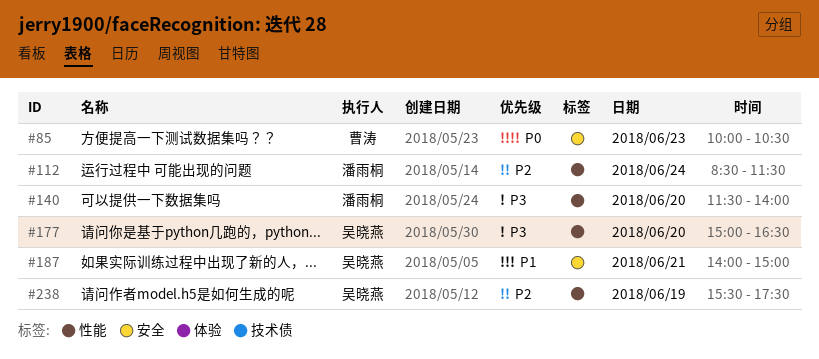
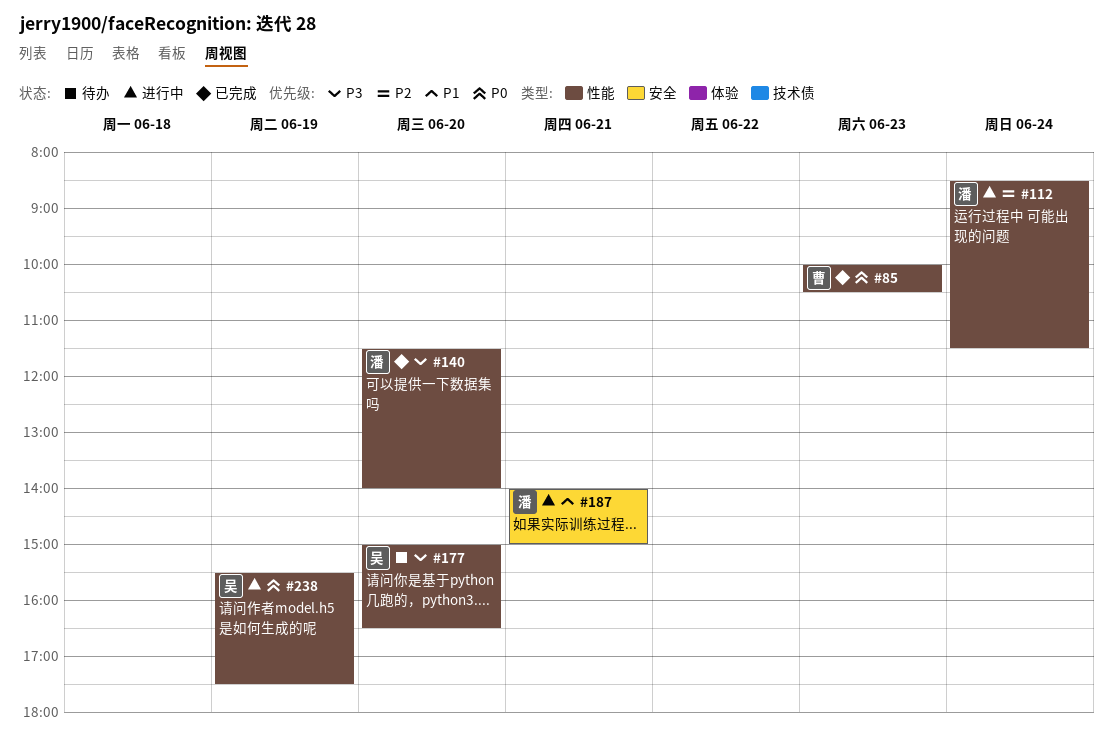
#85, label: 安全 -> 性能
#187, owner: 吴晓燕 -> 潘雨桐
#238, priority: P2 -> P0

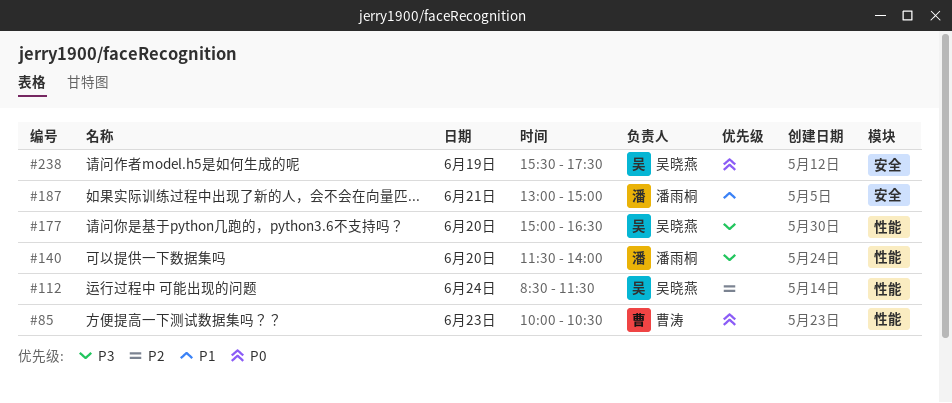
#112, owner: 潘雨桐 -> 吴晓燕
#187, begins: 14:00 -> 13:00
#238, label: 性能 -> 安全

